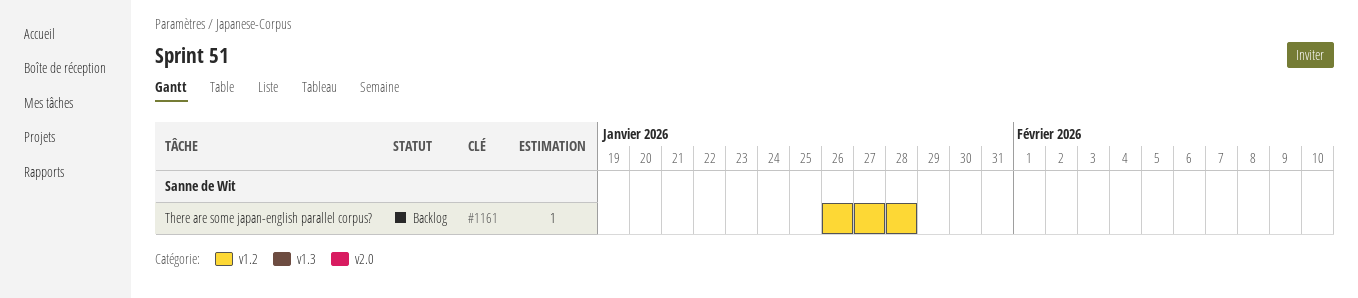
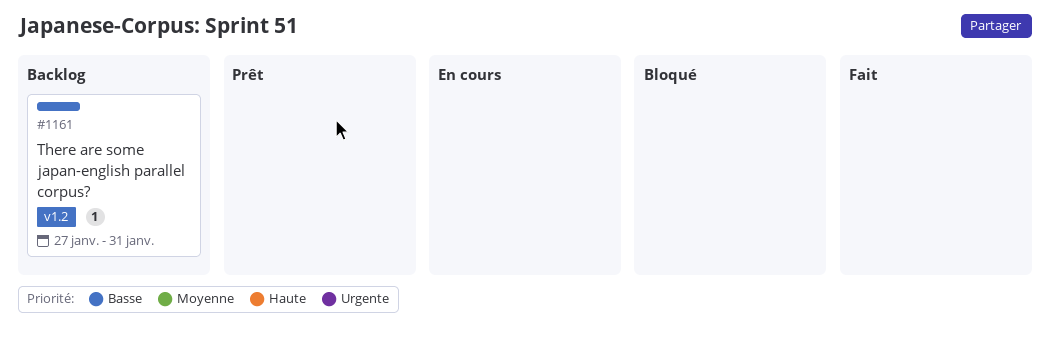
#1161, start: Jan 26 -> Jan 27
#1161, due: Jan 28 -> Jan 31

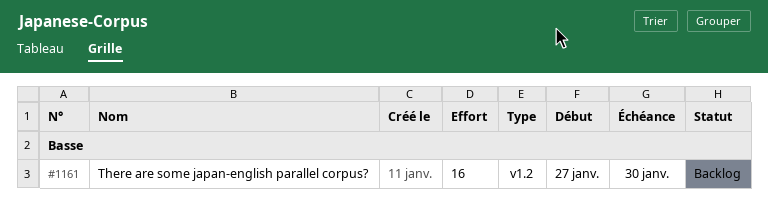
#1161, estimate: 1 -> 16
#1161, due: Jan 31 -> Jan 30

